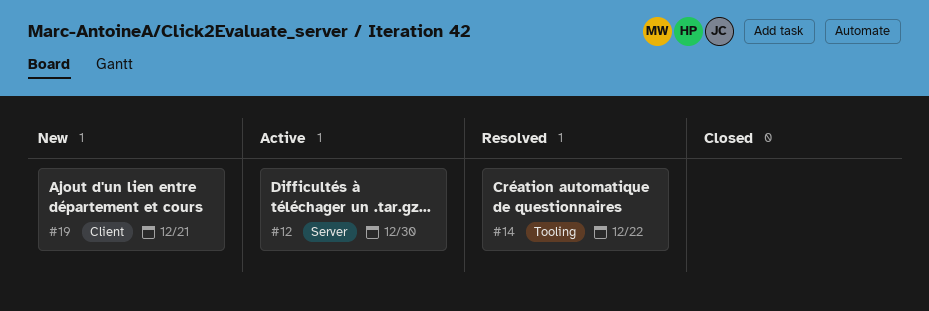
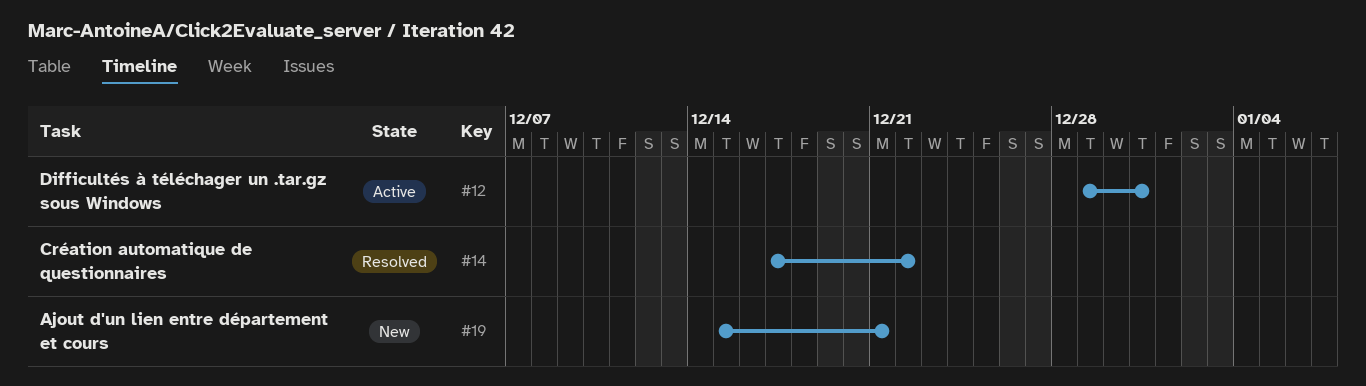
#12, due: Dec 30 -> Dec 31

